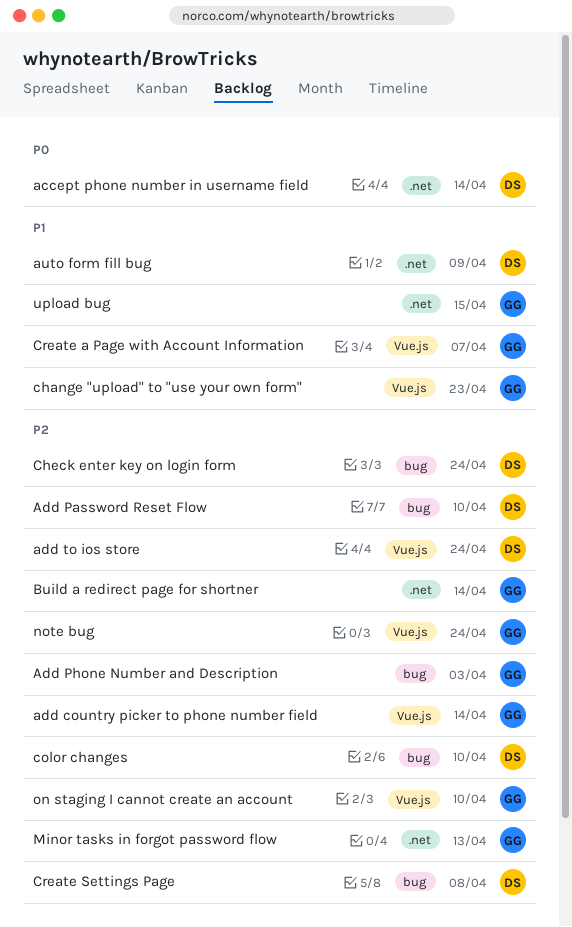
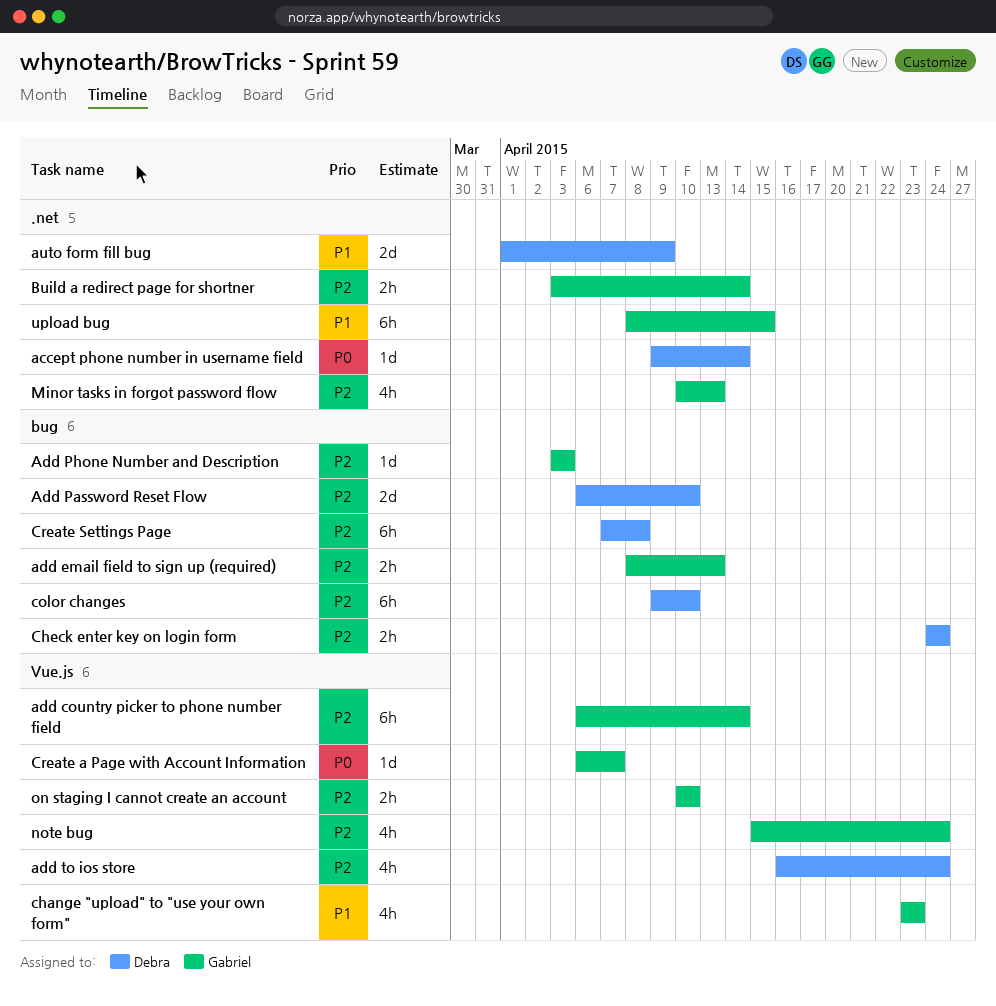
add email field to sign up (required): none -> present
Create a Page with Account Information, priority: P1 -> P0

